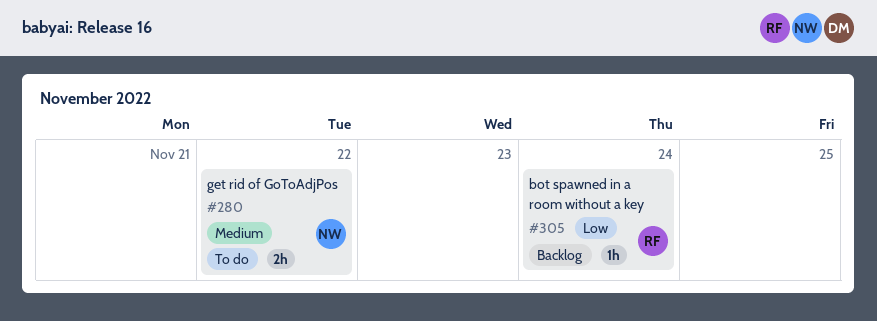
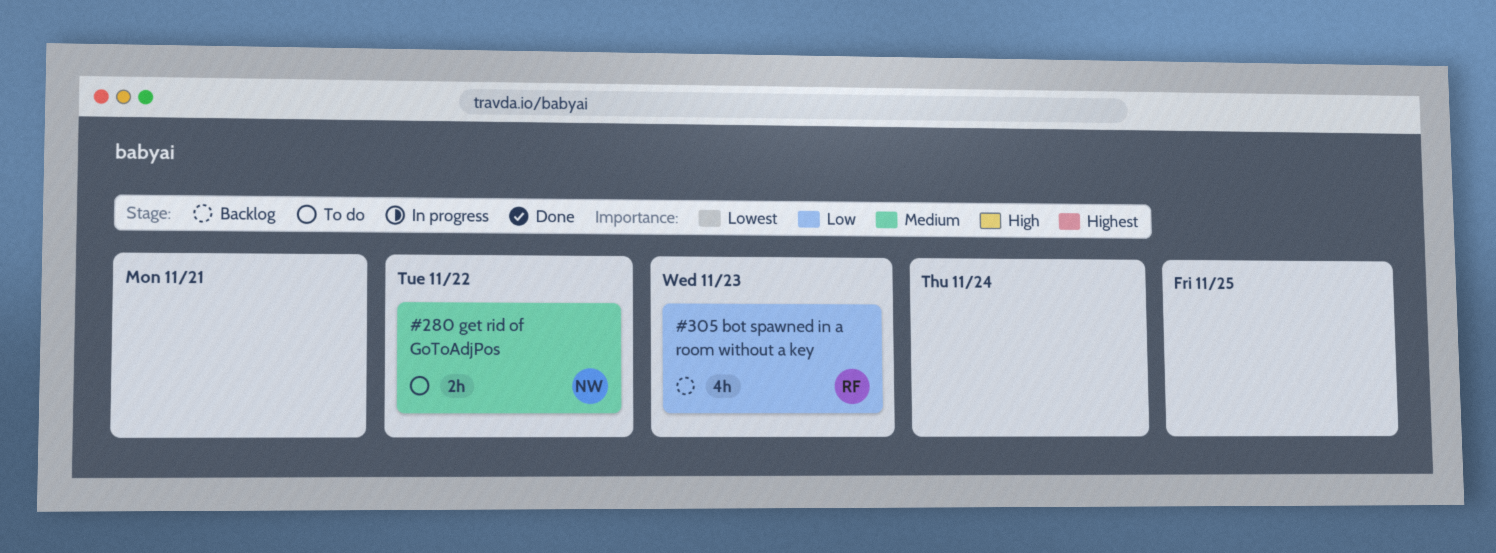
#305, estimate: 1h -> 4h
#305, due: Nov 24 -> Nov 23

